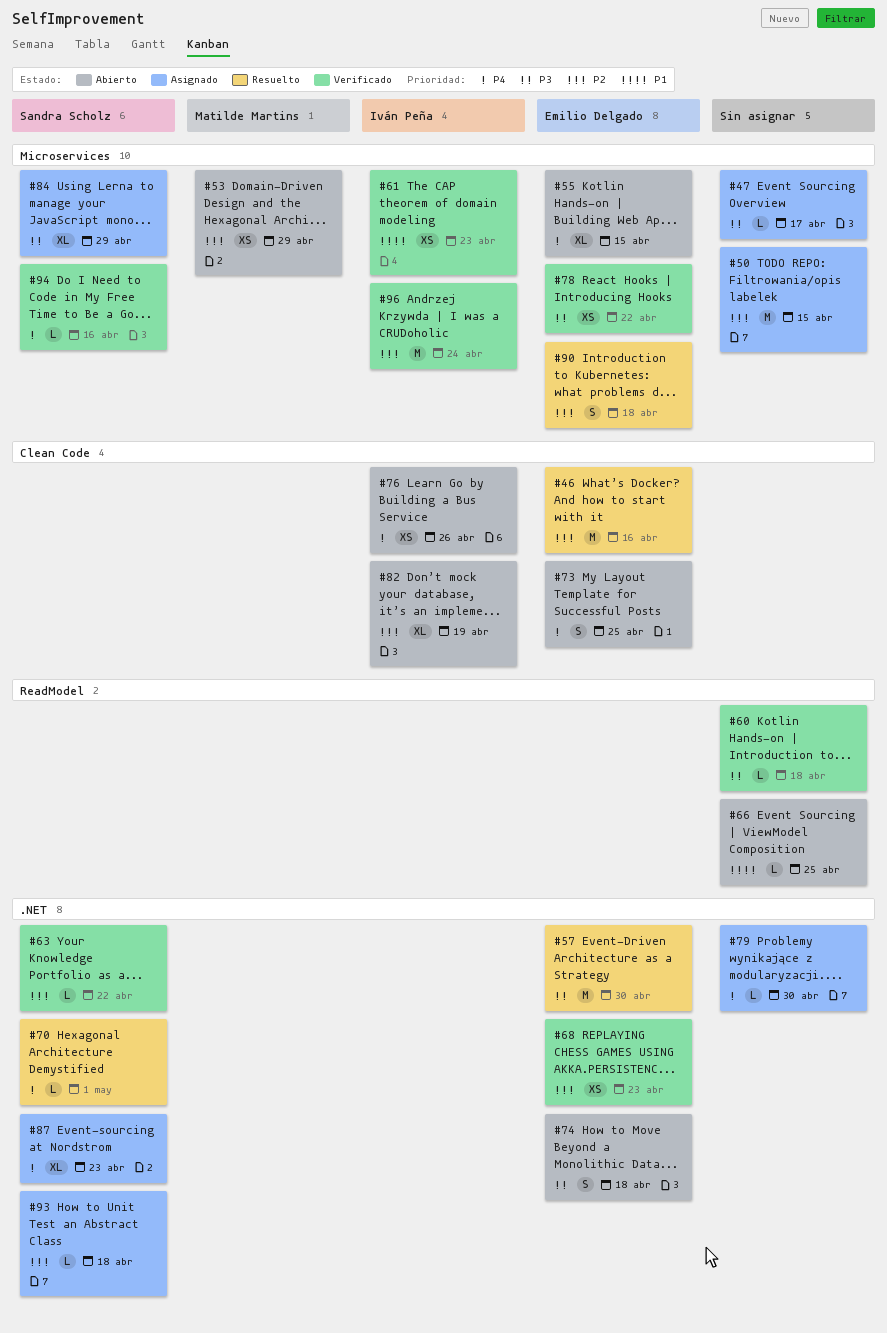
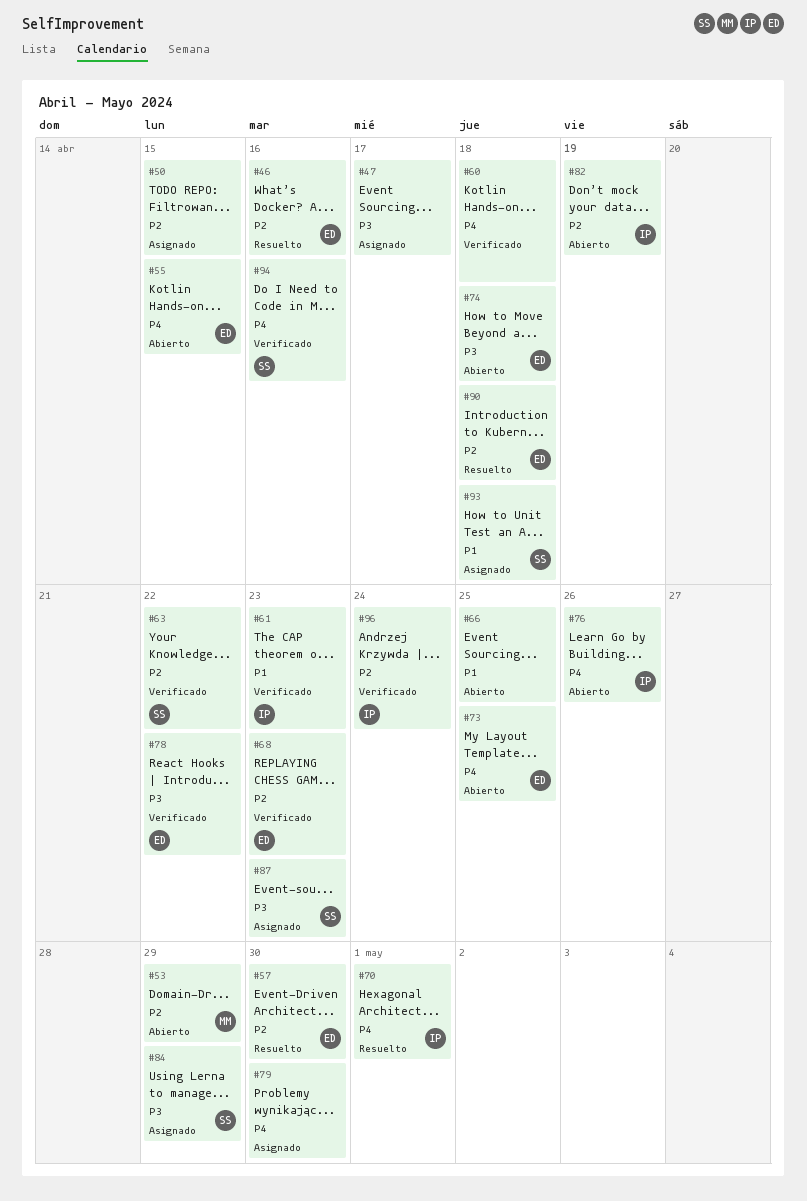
#57, priority: P3 -> P2
#60, priority: P3 -> P4
#70, owner: Sandra Scholz -> Iván Peña
#87, priority: P4 -> P3
#93, priority: P2 -> P1

